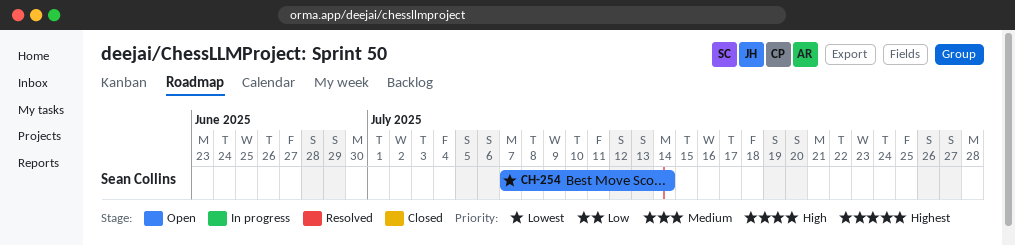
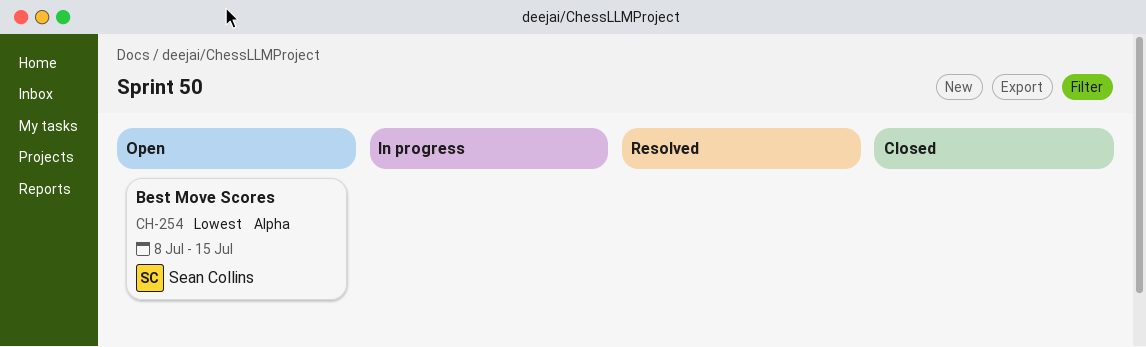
CH-254, start: Jul 7 -> Jul 8
CH-254, due: Jul 14 -> Jul 15

